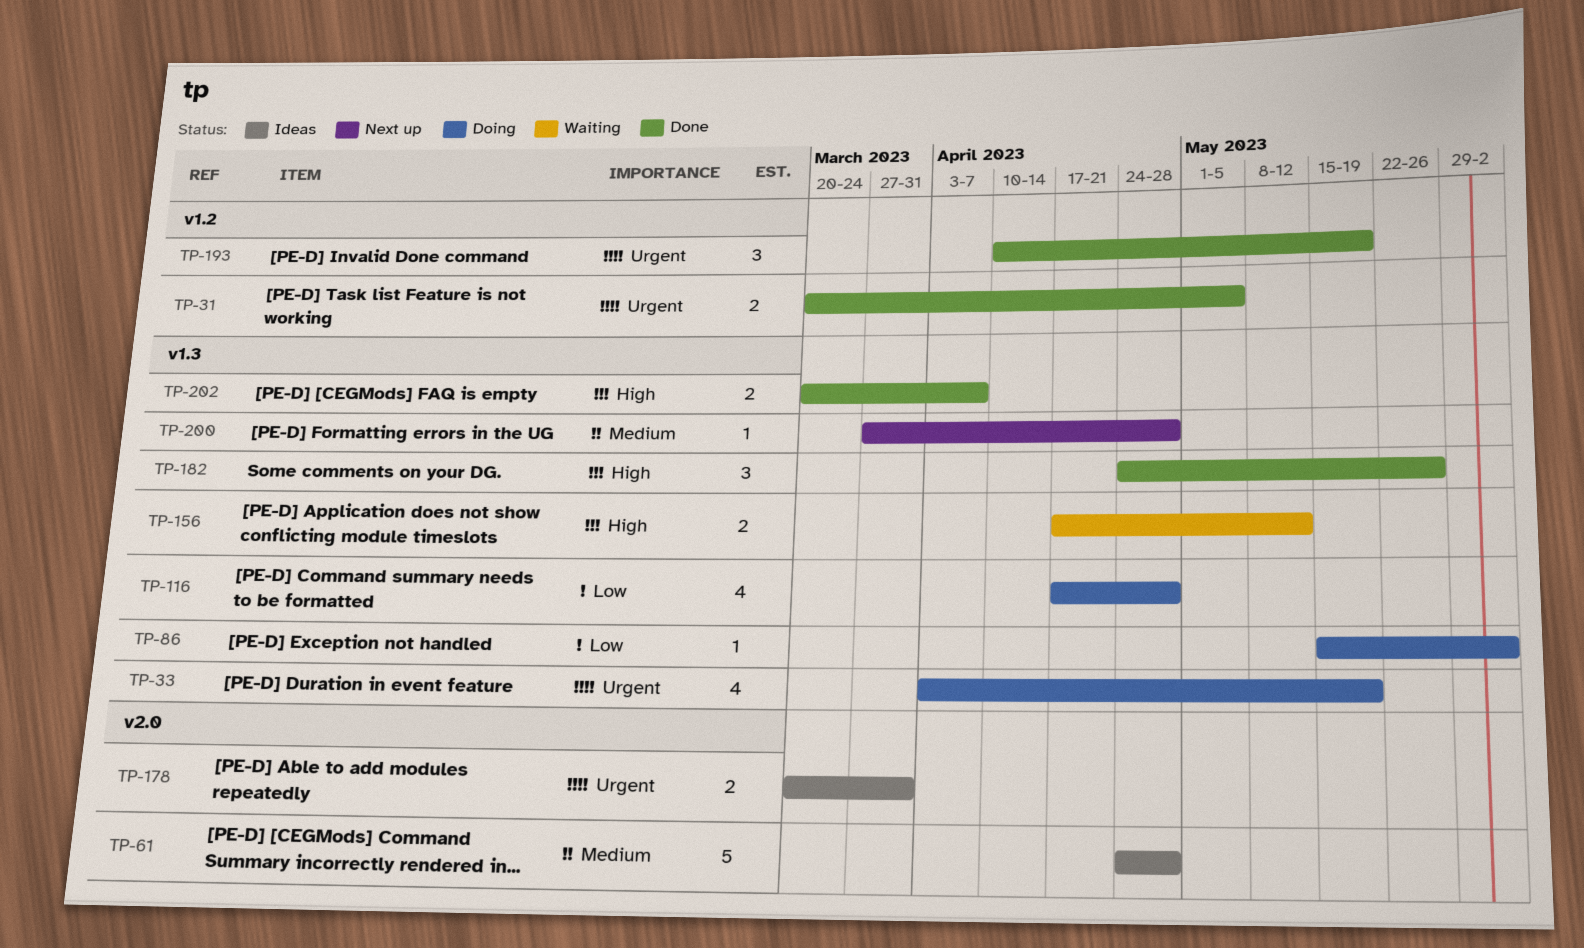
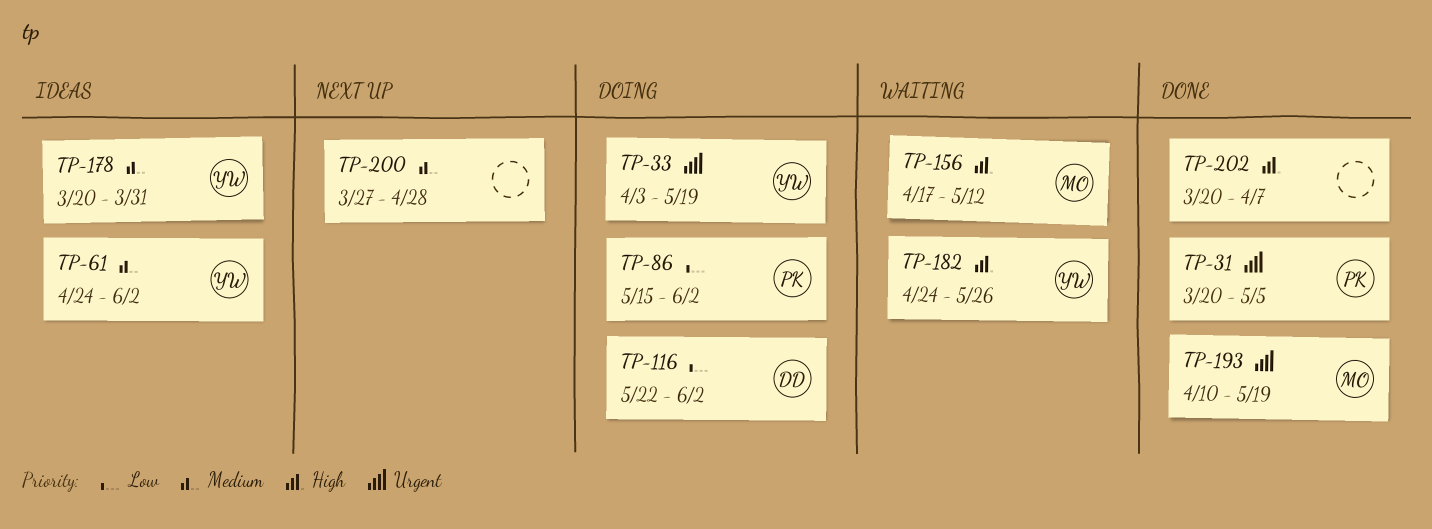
TP-61, due: Apr 28 -> Jun 2
TP-116, start: Apr 17 -> May 22
TP-116, due: Apr 28 -> Jun 2
TP-178, priority: Urgent -> Medium
TP-182, status: Done -> Waiting

